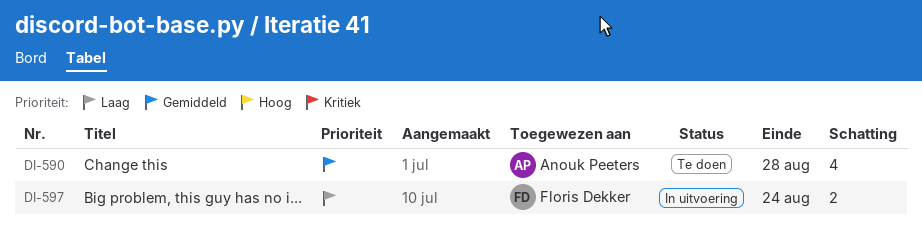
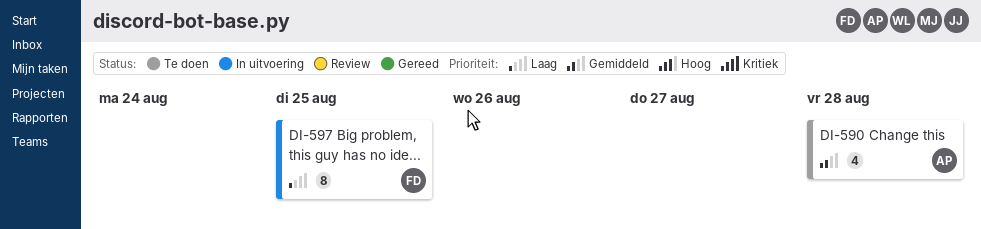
DI-597, estimate: 2 -> 8
DI-597, due: Aug 24 -> Aug 25

